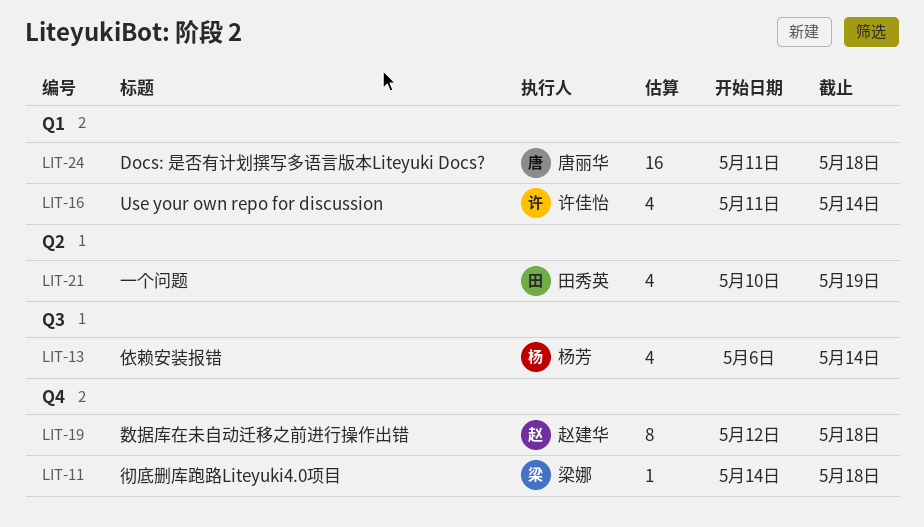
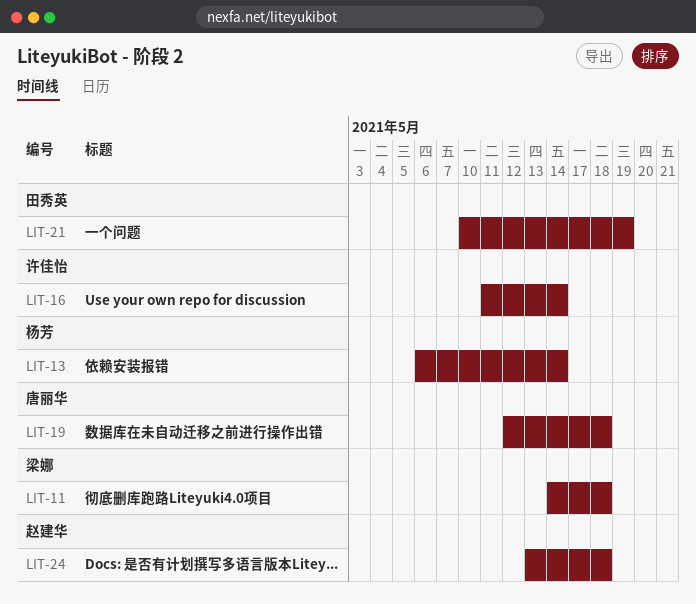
LIT-19, owner: 赵建华 -> 唐丽华
LIT-24, owner: 唐丽华 -> 赵建华
LIT-24, start: May 11 -> May 13

